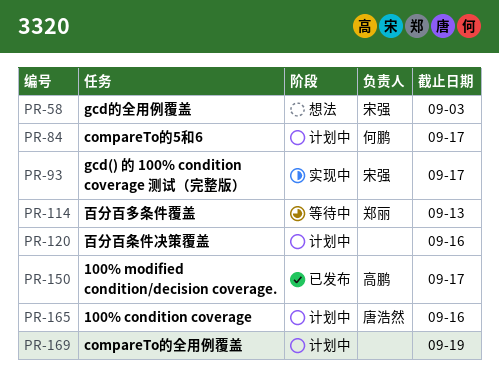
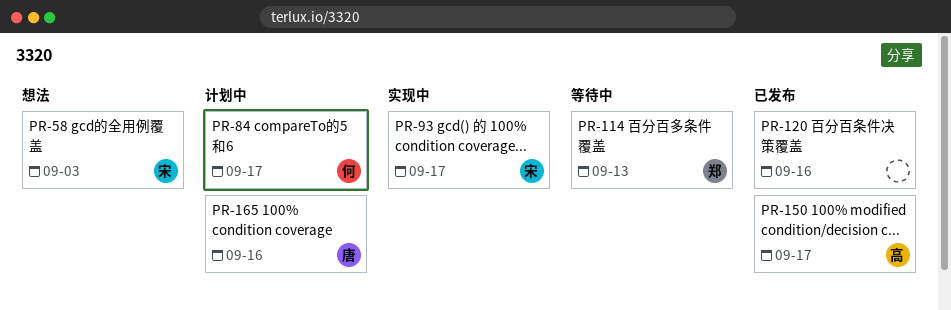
PR-120, status: 计划中 -> 已发布
PR-169: present -> none

